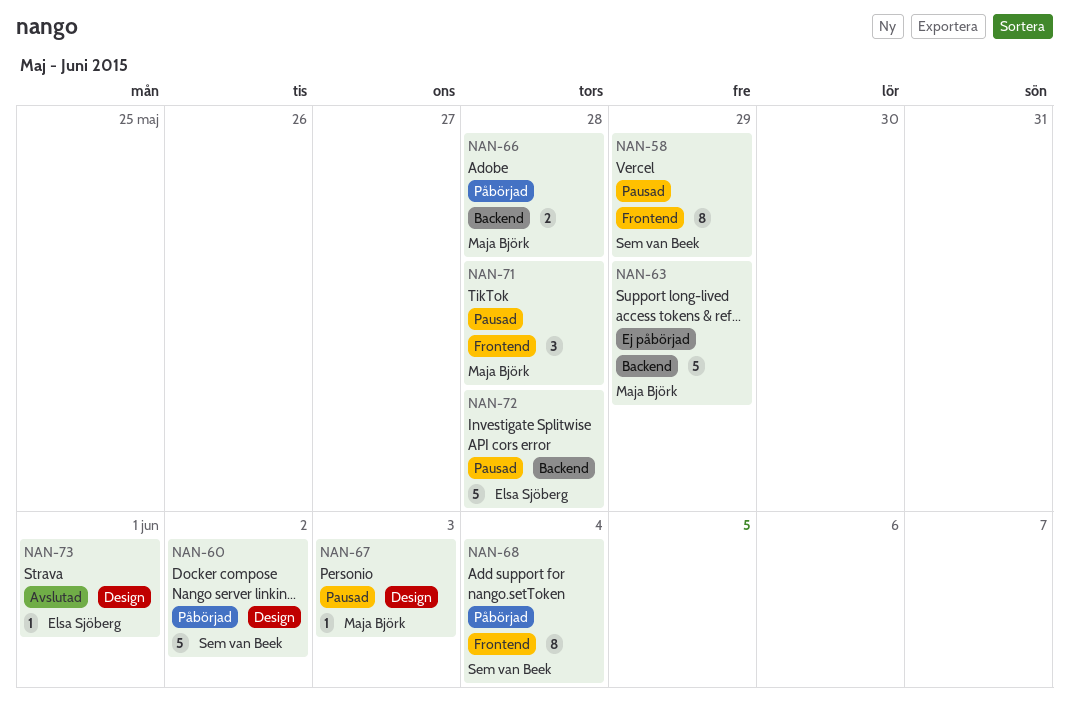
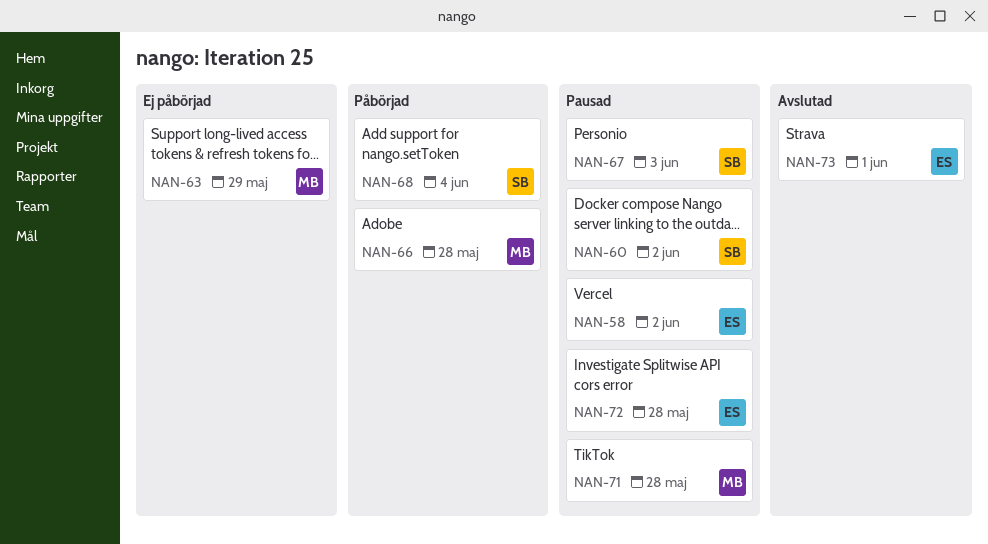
NAN-58, owner: Sem van Beek -> Elsa Sjöberg
NAN-58, due: May 29 -> Jun 2
NAN-60, status: Påbörjad -> Pausad
NAN-67, owner: Maja Björk -> Sem van Beek

